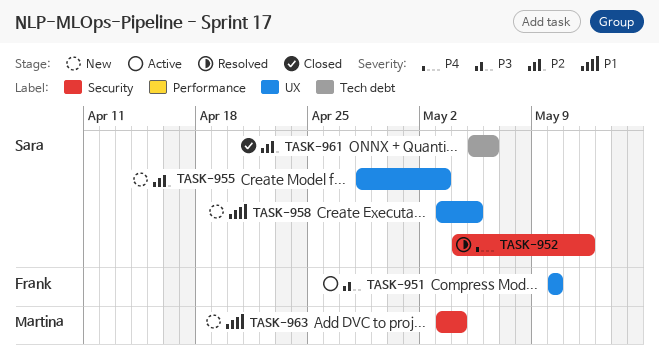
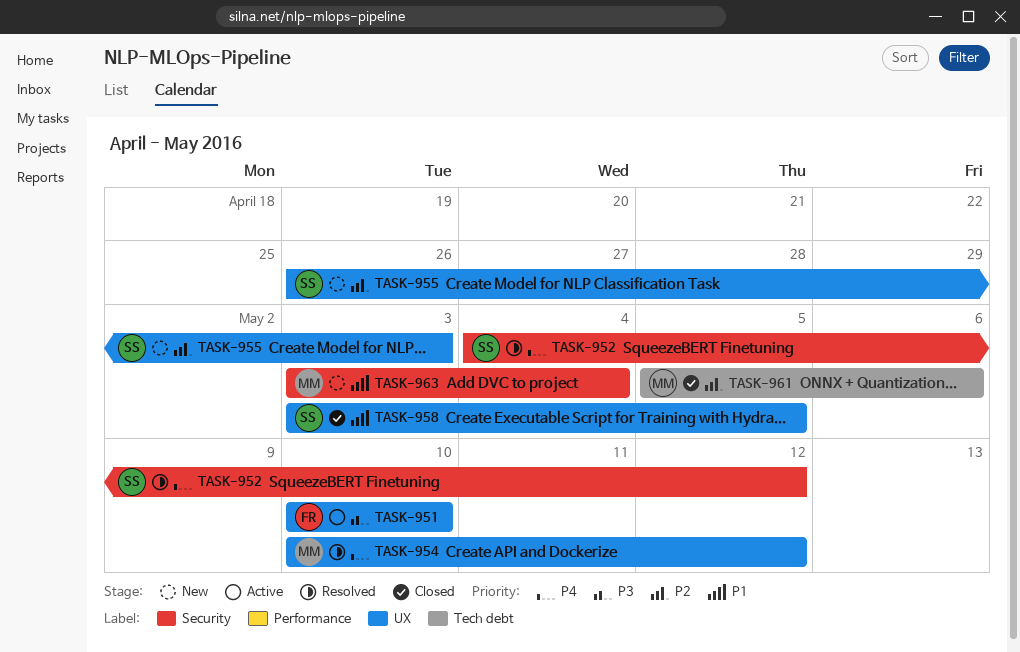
TASK-954: none -> present
TASK-955, start: Apr 28 -> Apr 26
TASK-958, status: New -> Closed
TASK-961, owner: Sara -> Martina

